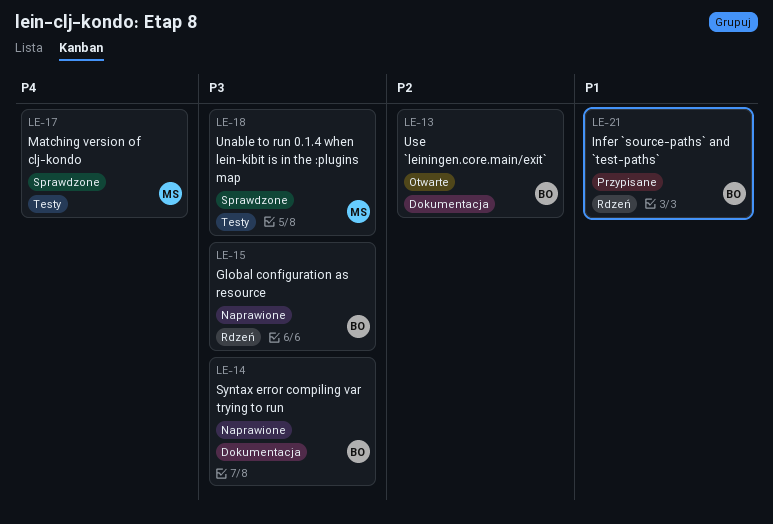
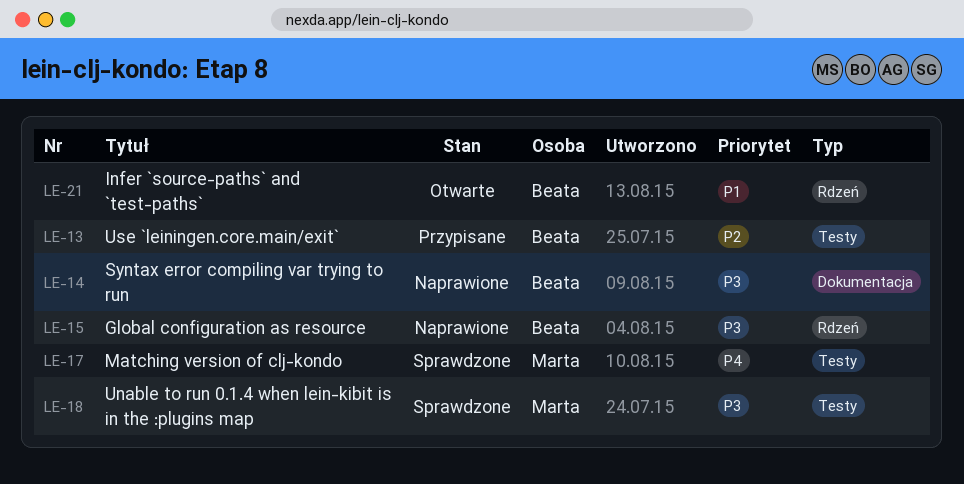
LE-13, status: Otwarte -> Przypisane
LE-13, label: Dokumentacja -> Testy
LE-21, status: Przypisane -> Otwarte

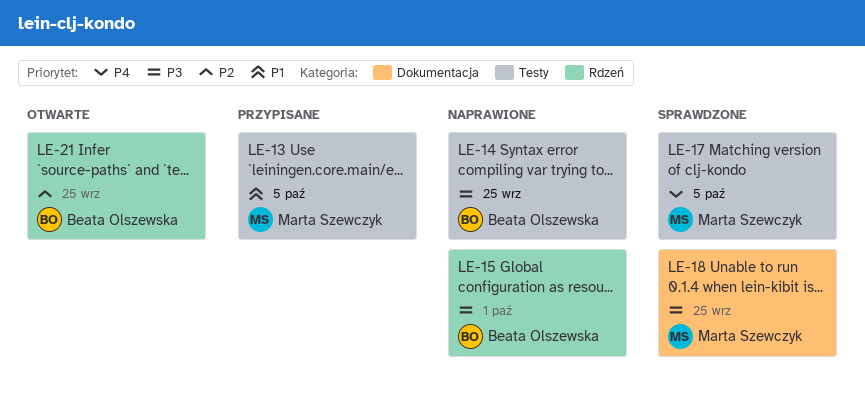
LE-13, owner: Beata Olszewska -> Marta Szewczyk
LE-13, priority: P2 -> P1
LE-14, label: Dokumentacja -> Testy
LE-18, label: Testy -> Dokumentacja
LE-21, priority: P1 -> P2

